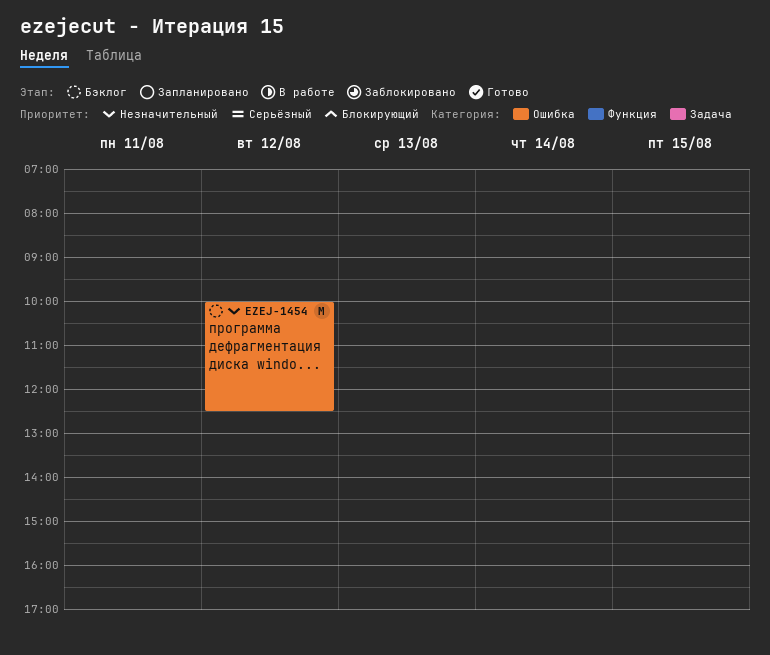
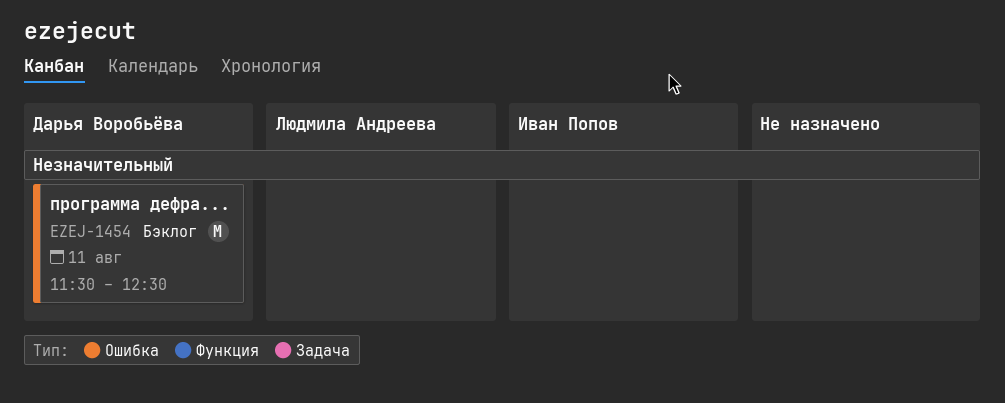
EZEJ-1454, day: Aug 12 -> Aug 11
EZEJ-1454, begins: 10:00 -> 11:30

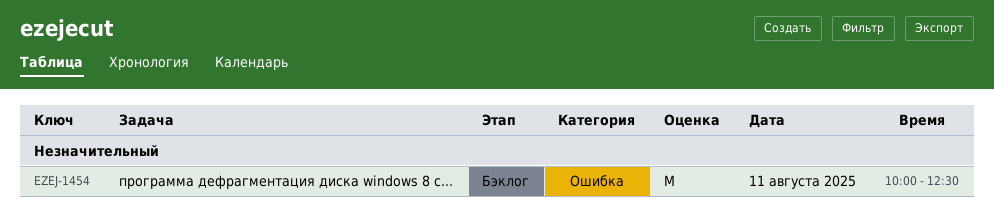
EZEJ-1454, begins: 11:30 -> 10:00

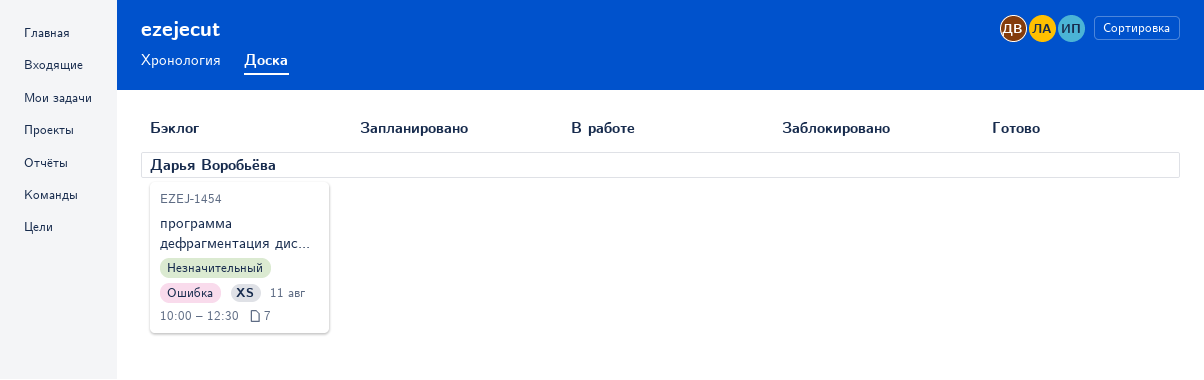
EZEJ-1454, estimate: M -> XS

